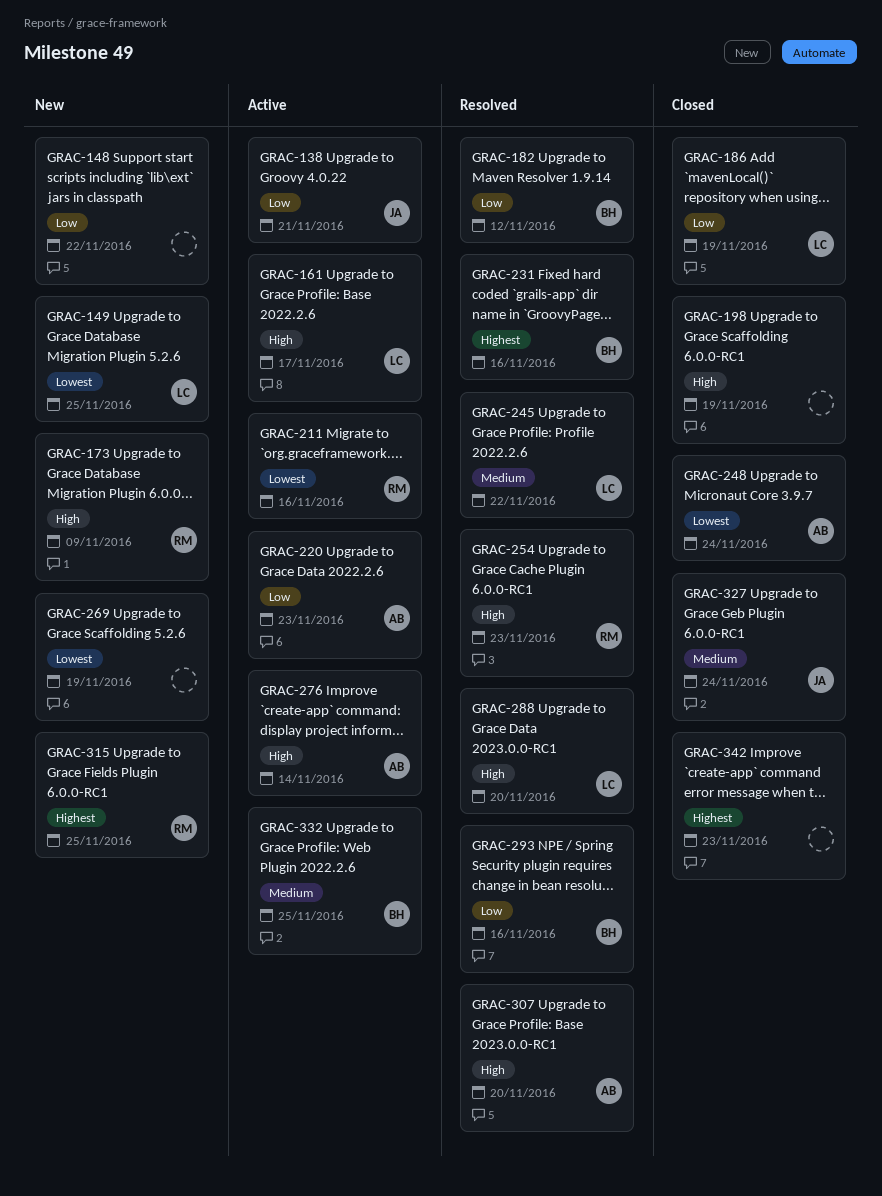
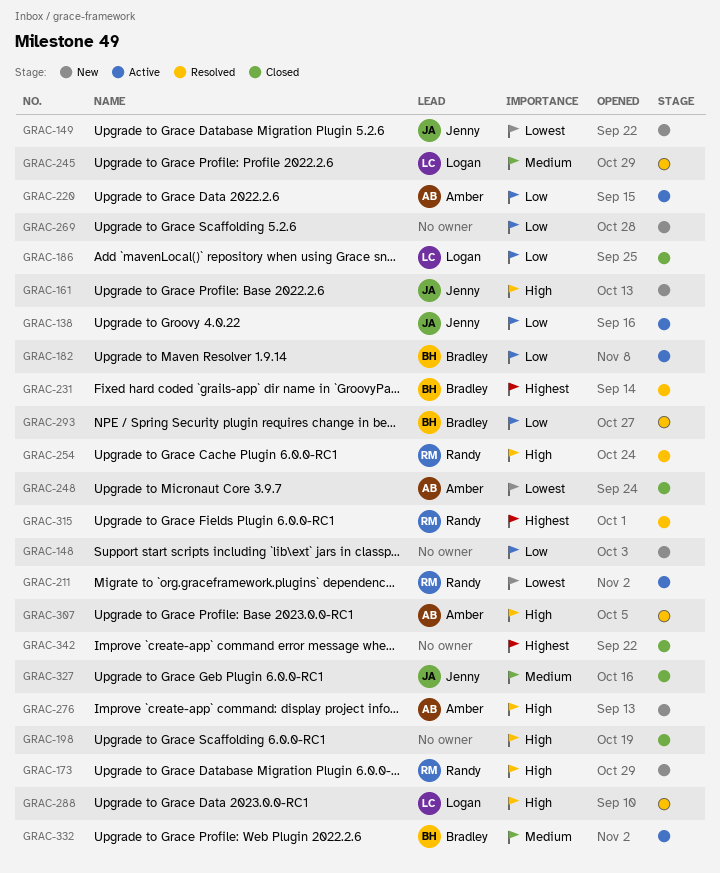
GRAC-149, owner: Logan -> Jenny
GRAC-161, status: Active -> New
GRAC-161, owner: Logan -> Jenny
GRAC-182, status: Resolved -> Active
GRAC-269, priority: Lowest -> Low
GRAC-276, status: Active -> New
GRAC-315, status: New -> Resolved

